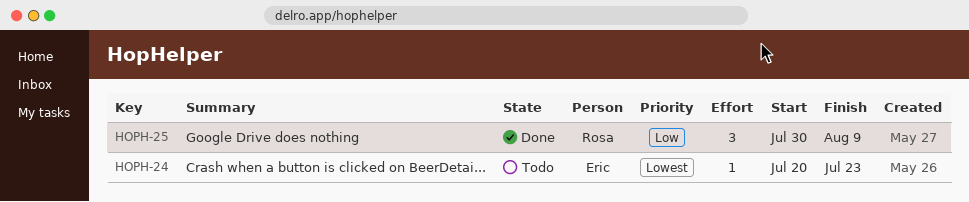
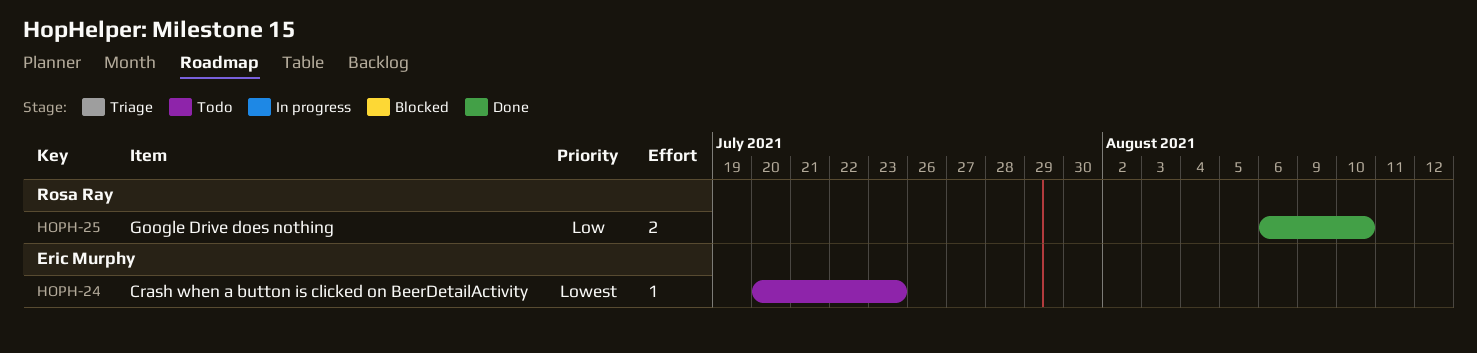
HOPH-25, estimate: 3 -> 2
HOPH-25, start: Jul 30 -> Aug 6
HOPH-25, due: Aug 9 -> Aug 10

